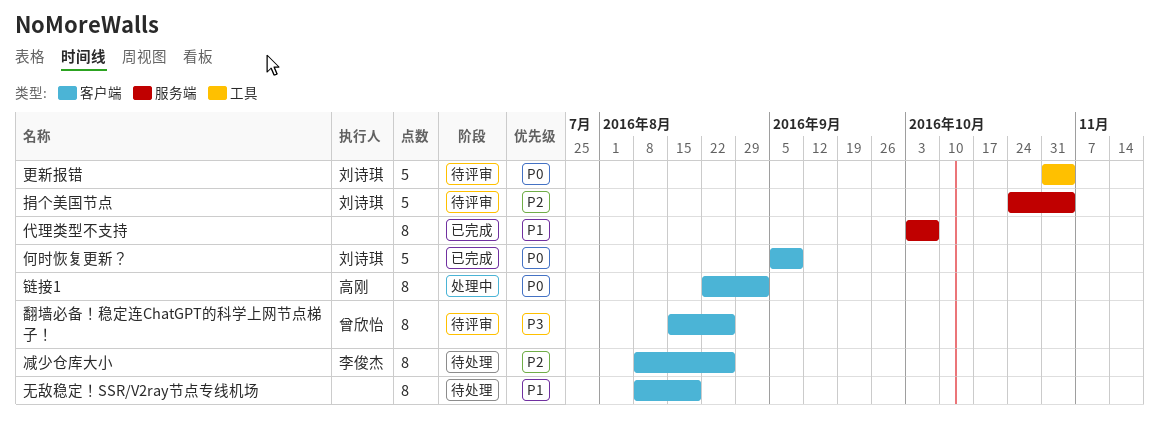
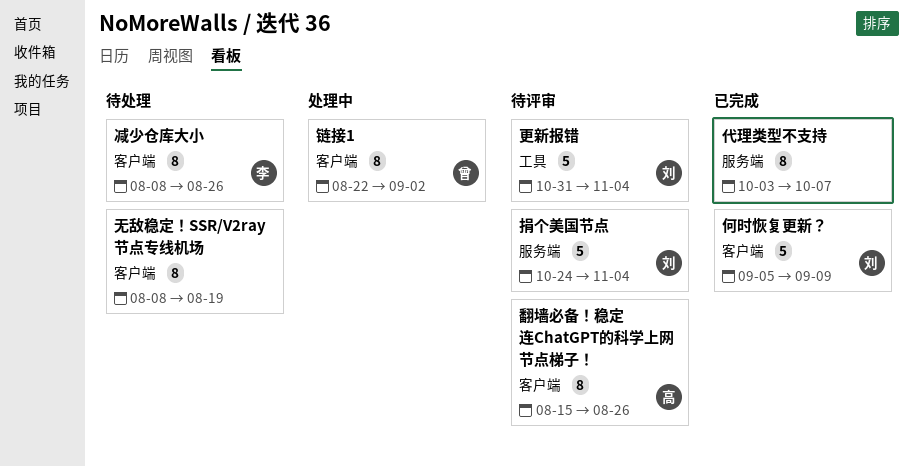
翻墙必备！稳定连ChatGPT的科学上网节点梯子！, owner: 曾欣怡 -> 高刚
链接1, owner: 高刚 -> 曾欣怡

